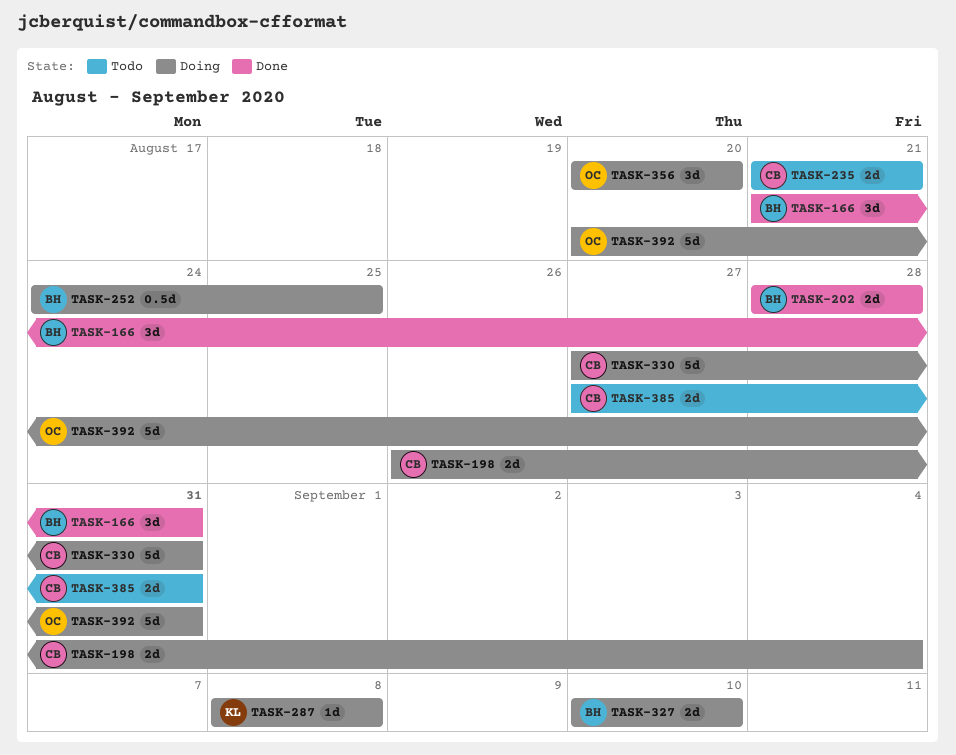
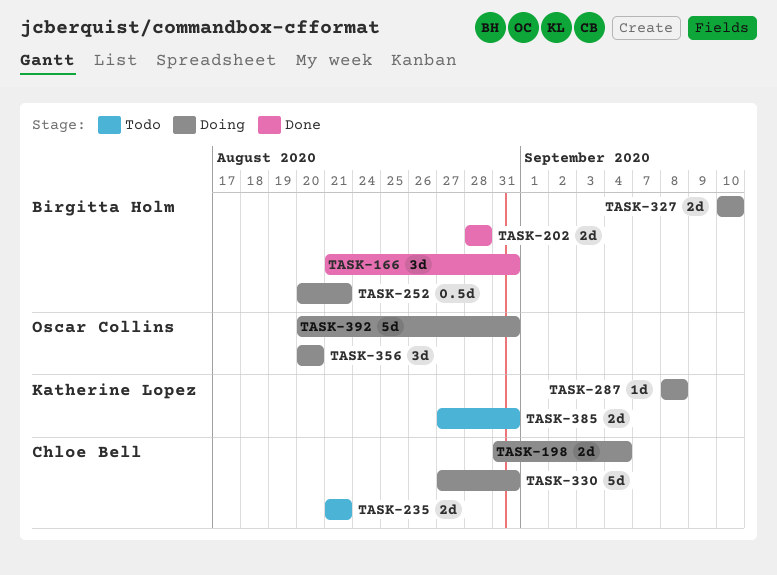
TASK-198, start: Aug 26 -> Aug 31
TASK-252, start: Aug 24 -> Aug 20
TASK-252, due: Aug 25 -> Aug 21
TASK-385, owner: Chloe Bell -> Katherine Lopez

